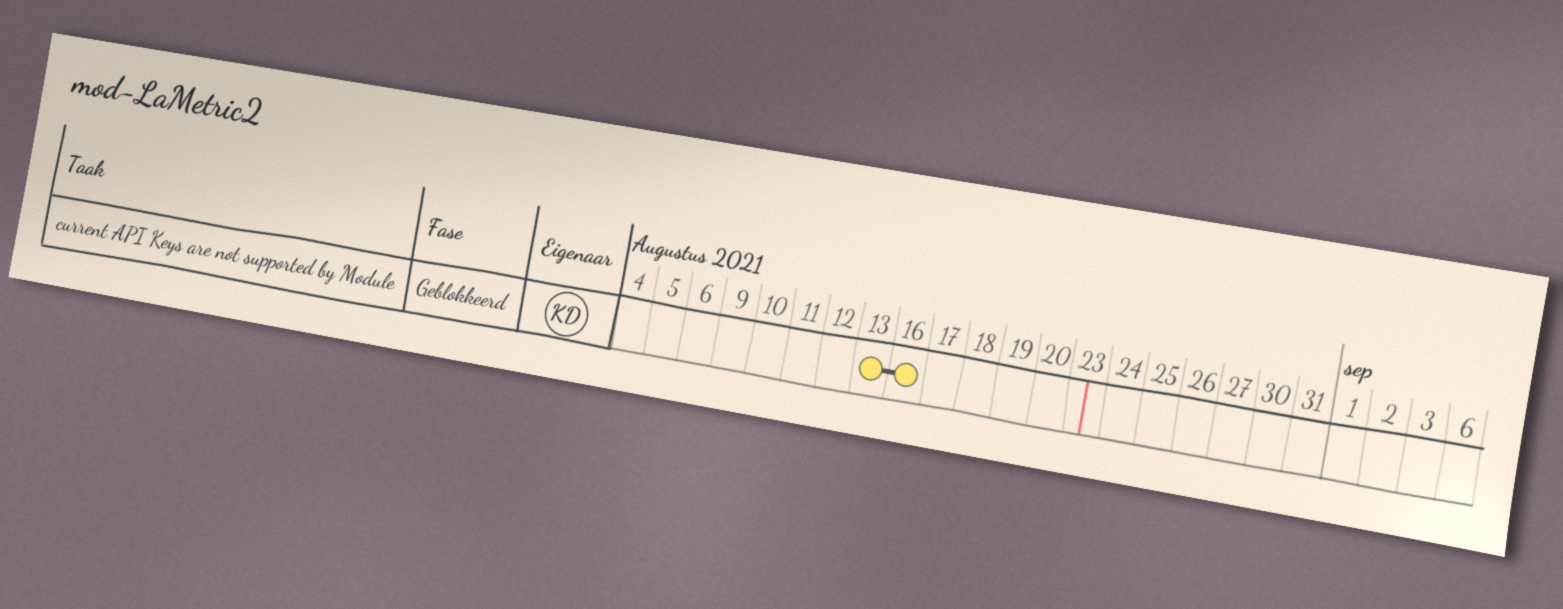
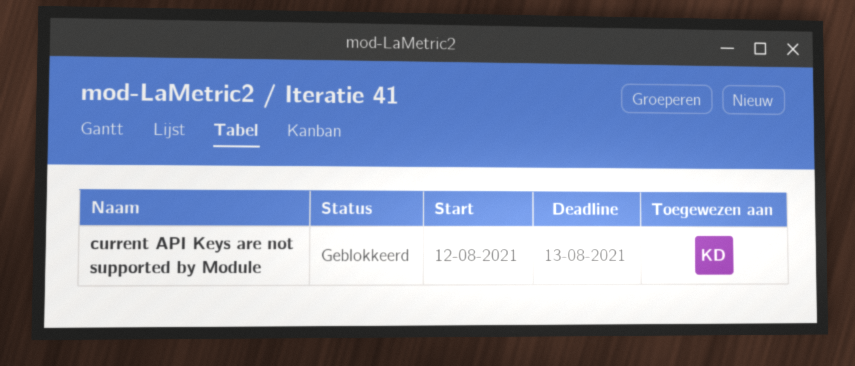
current API Keys are not supported by Module, start: Aug 13 -> Aug 12
current API Keys are not supported by Module, due: Aug 16 -> Aug 13

